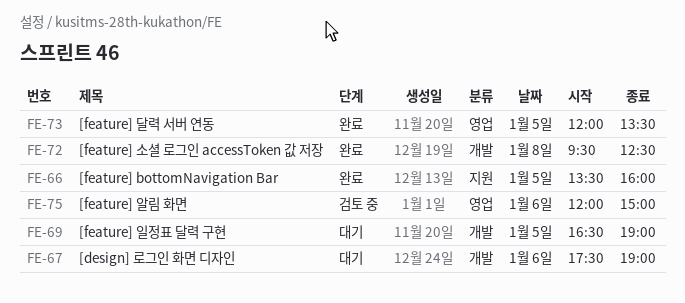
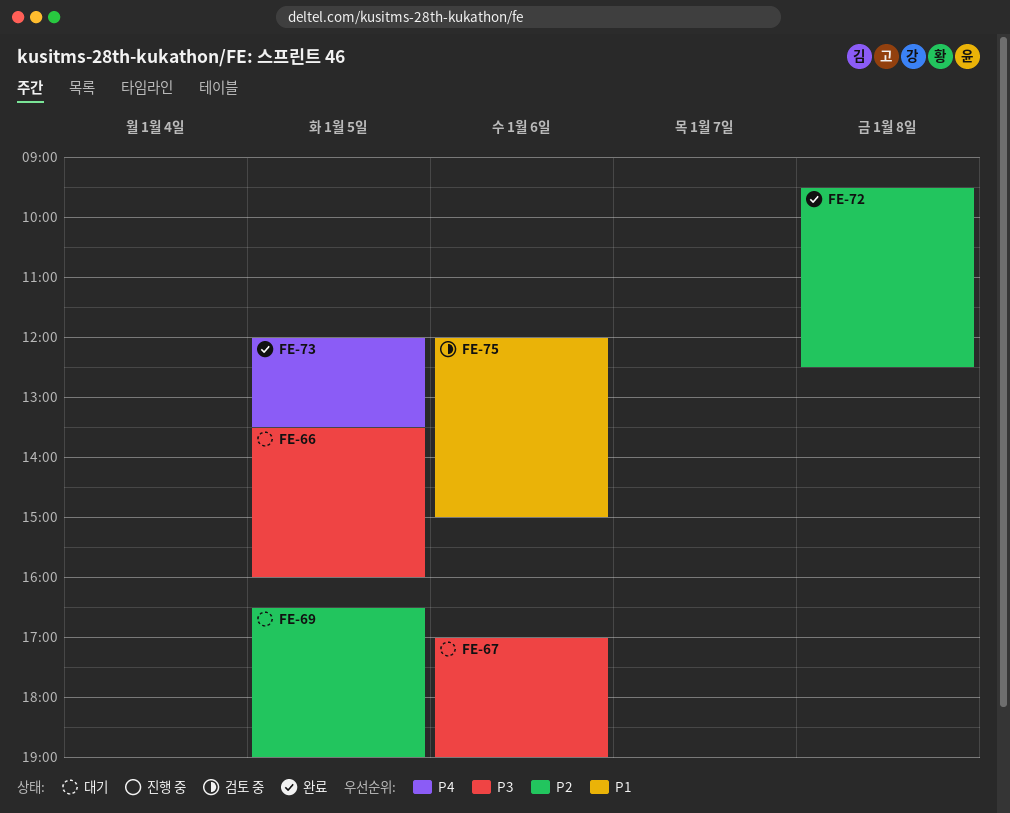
FE-66, status: 완료 -> 대기
FE-67, begins: 17:30 -> 17:00

